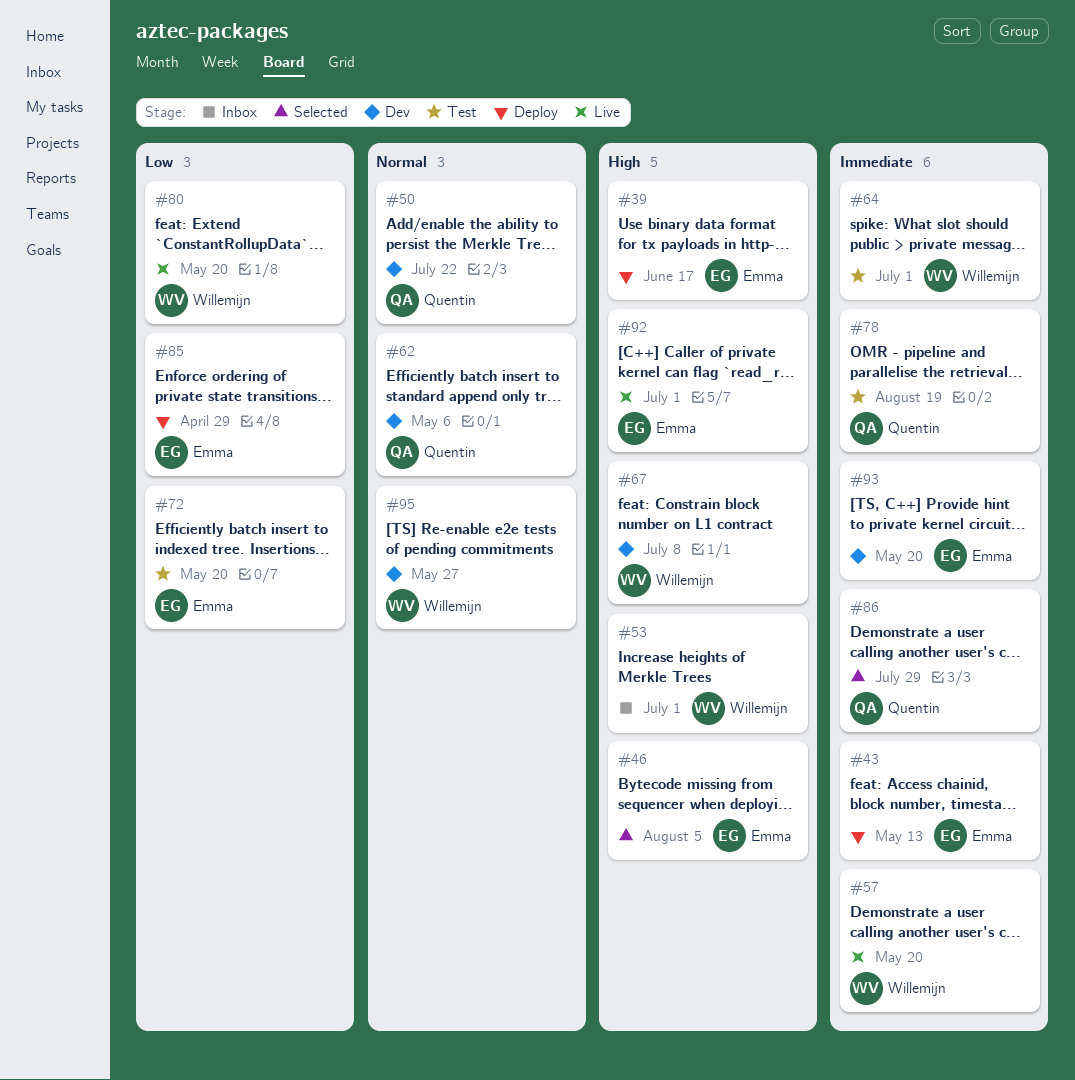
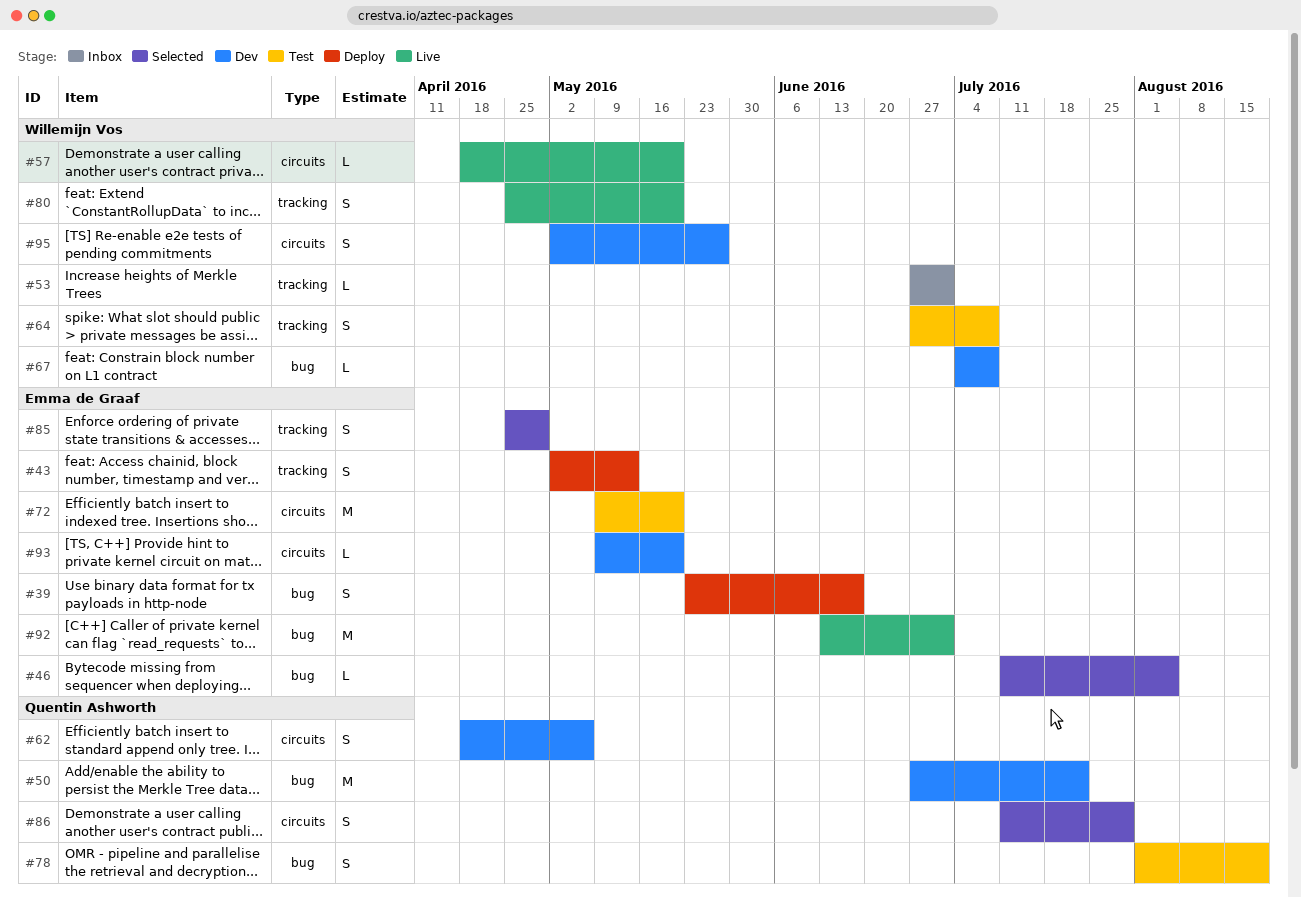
#64, due: Jul 1 -> Jul 8
#85, status: Deploy -> Selected

